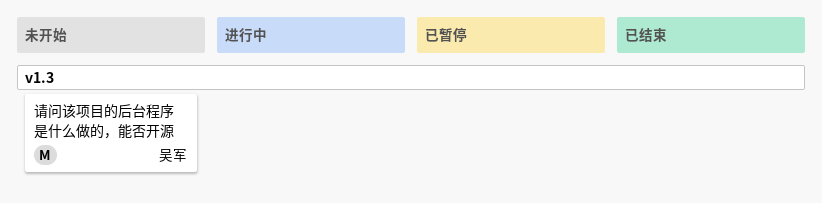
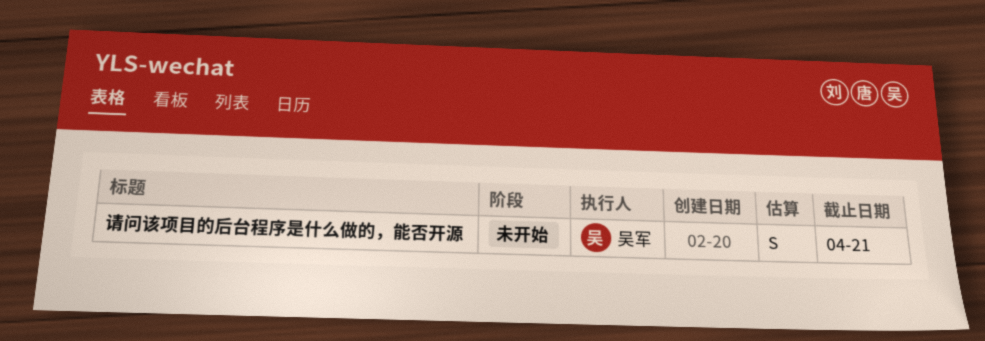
请问该项目的后台程序是什么做的，能否开源, estimate: M -> S

